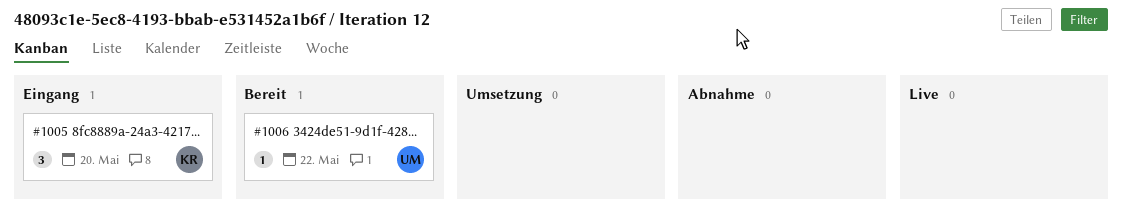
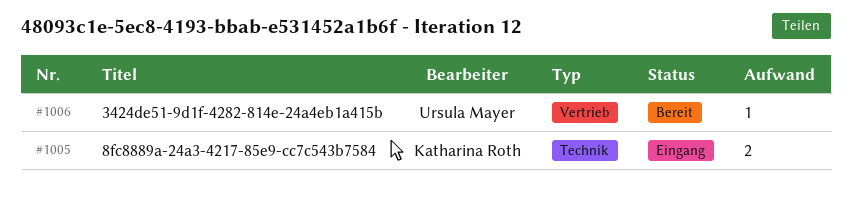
#1005, estimate: 3 -> 2

